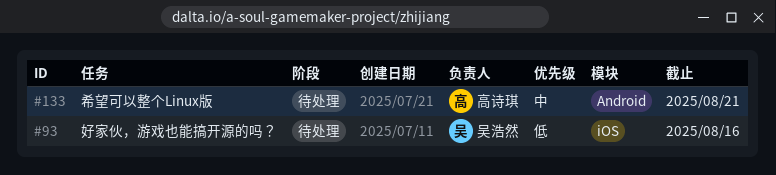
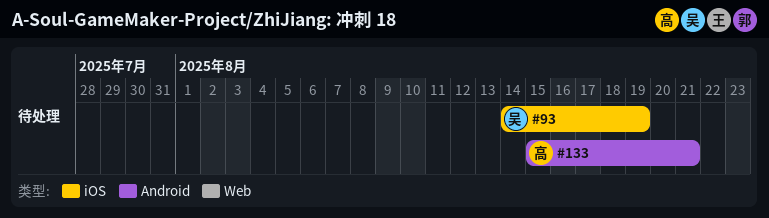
#93, due: Aug 16 -> Aug 19

